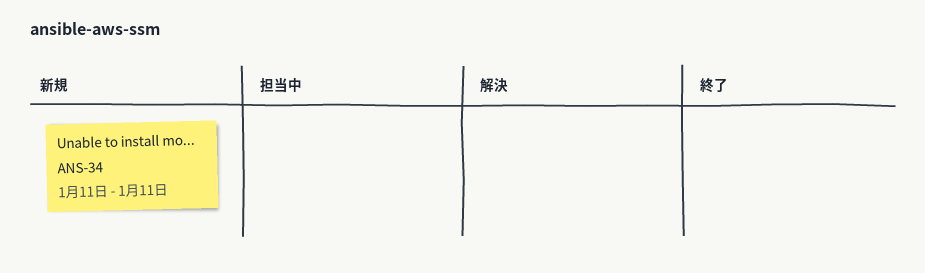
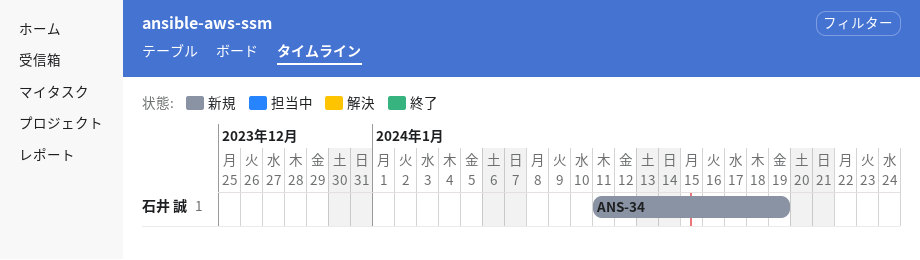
ANS-34, due: Jan 11 -> Jan 19

